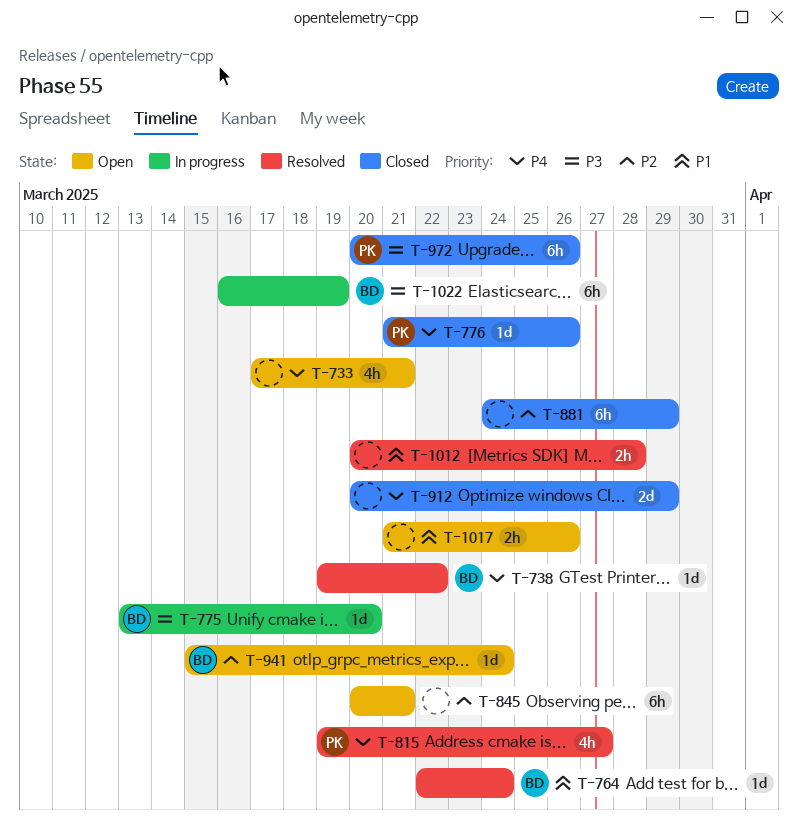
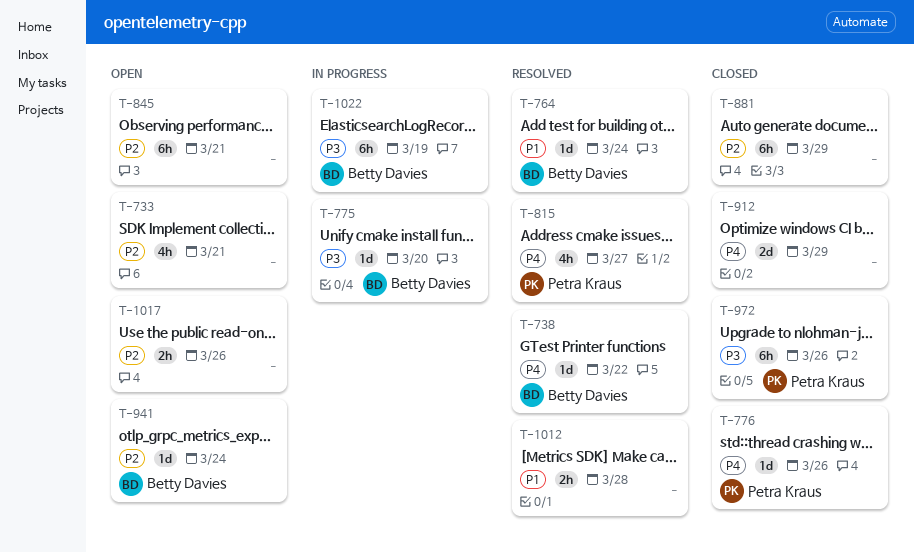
T-733, priority: P4 -> P2
T-1017, priority: P1 -> P2

